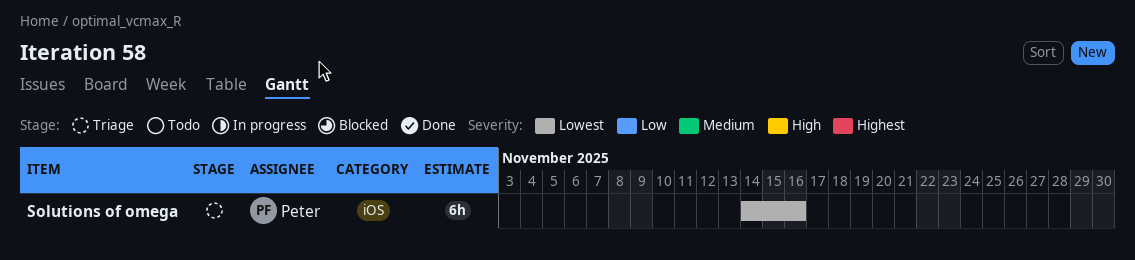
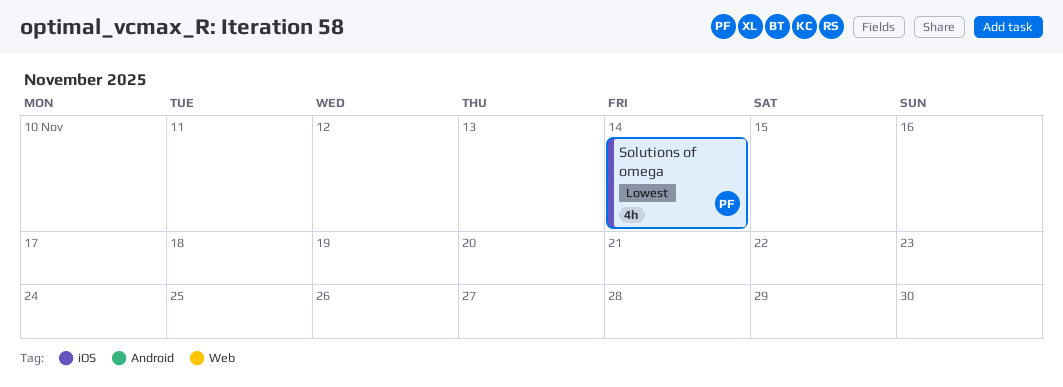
Solutions of omega, estimate: 6h -> 4h
Solutions of omega, due: Nov 16 -> Nov 14

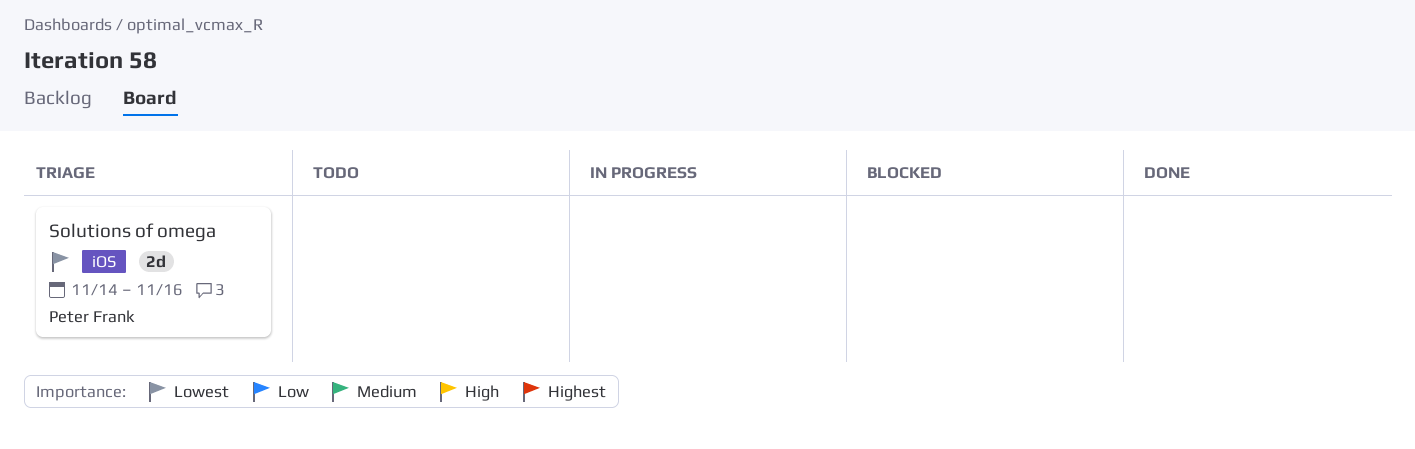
Solutions of omega, estimate: 4h -> 2d
Solutions of omega, due: Nov 14 -> Nov 16

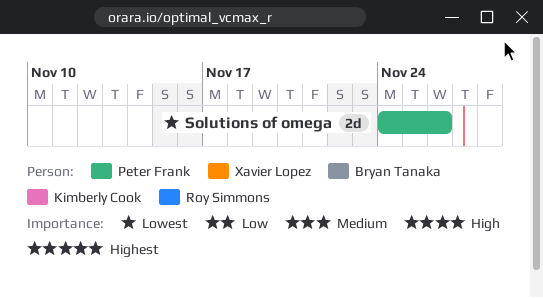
Solutions of omega, start: Nov 14 -> Nov 24
Solutions of omega, due: Nov 16 -> Nov 26

